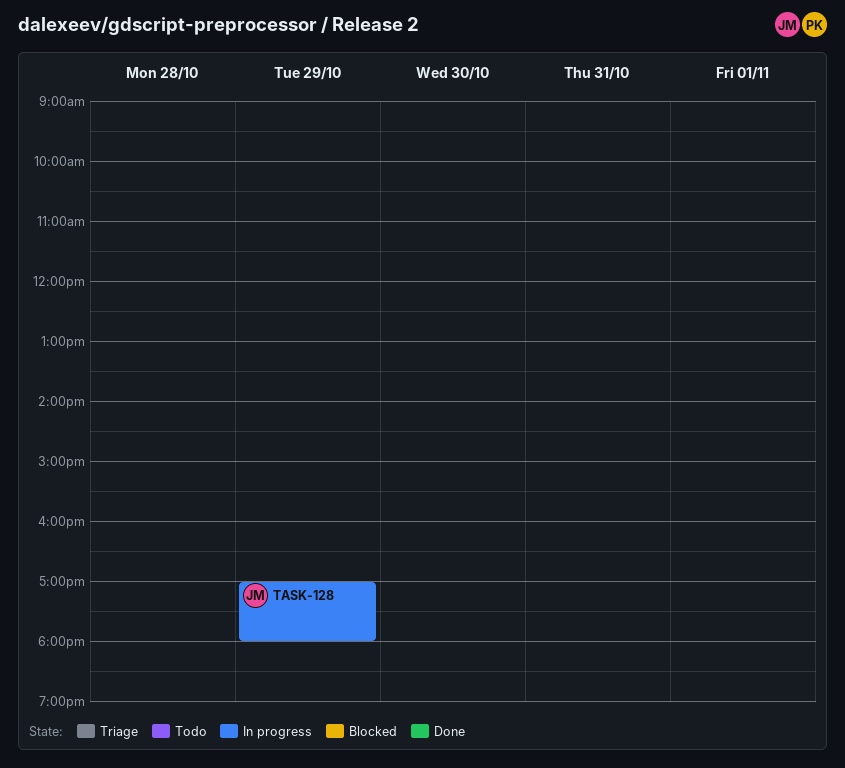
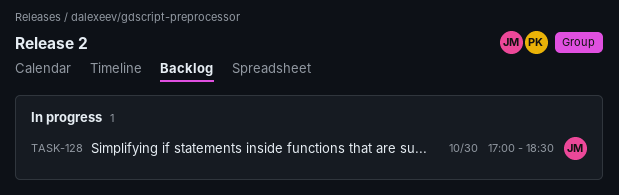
TASK-128, day: Oct 29 -> Oct 30
TASK-128, ends: 18:00 -> 18:30

